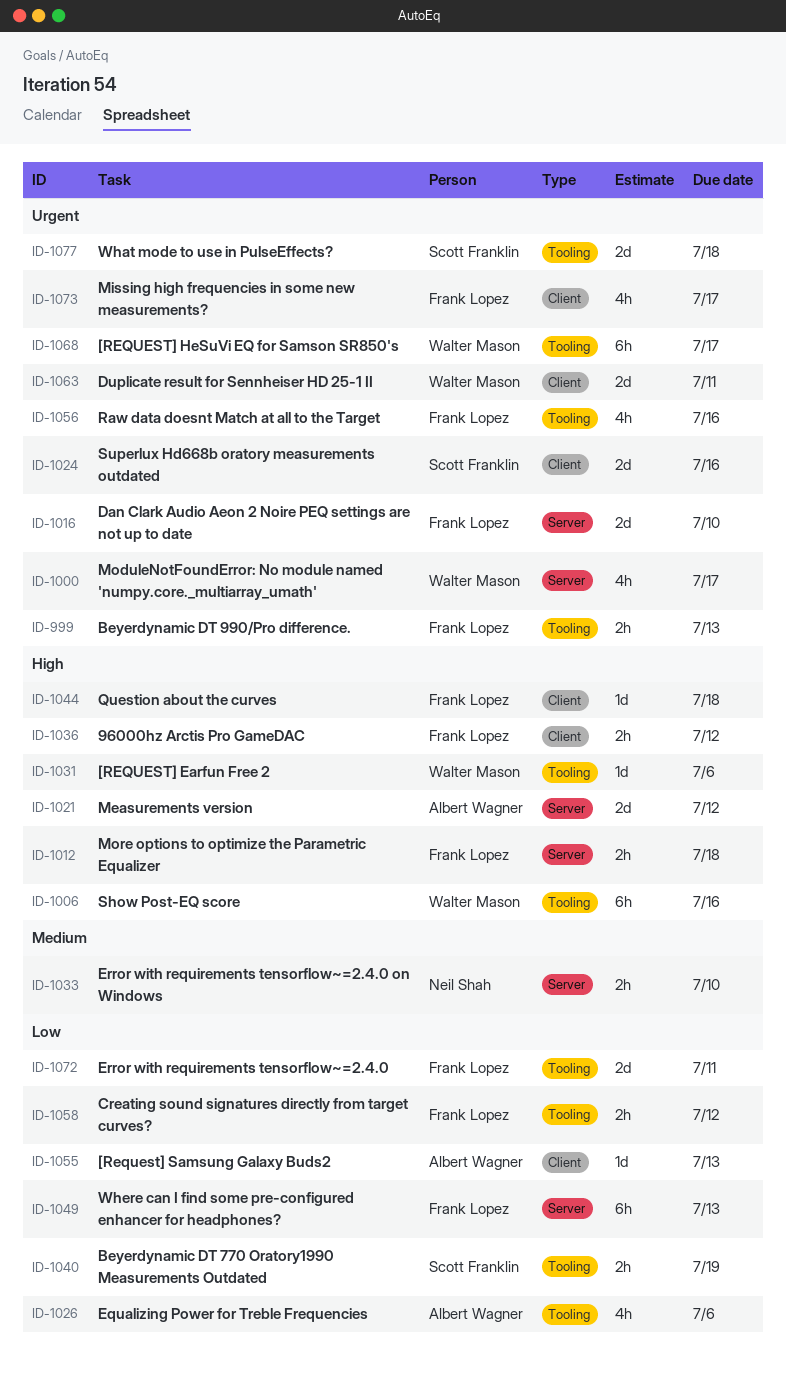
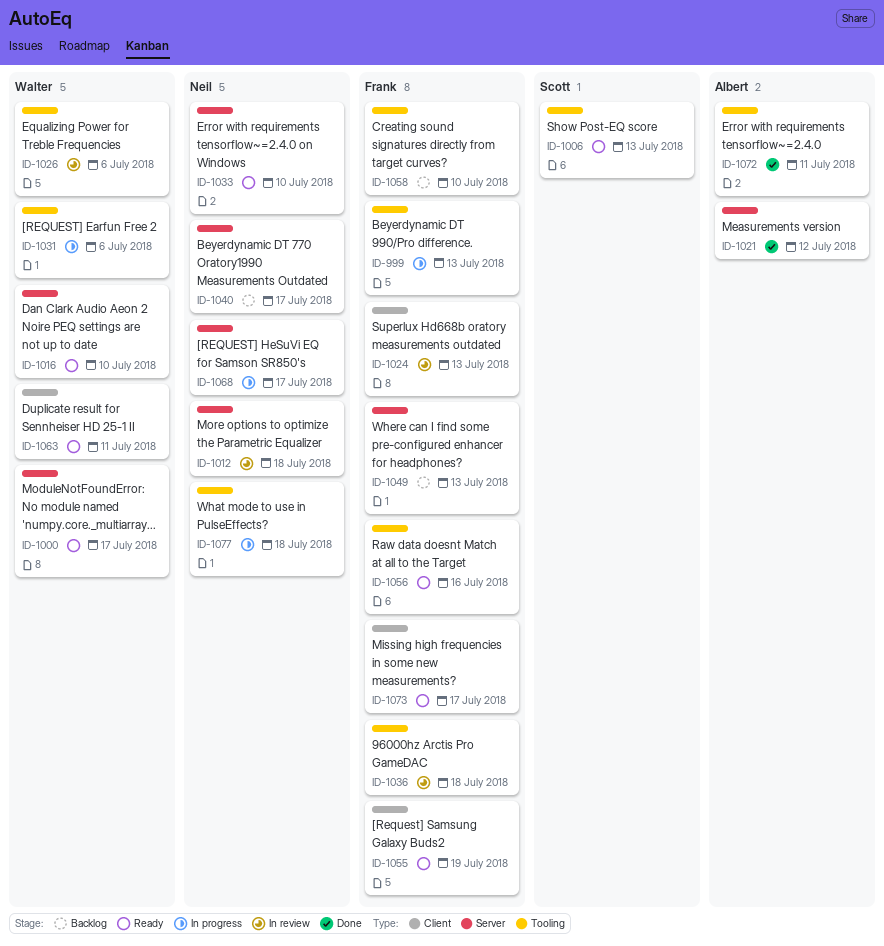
ID-1006, owner: Walter Mason -> Scott Franklin
ID-1006, due: Jul 16 -> Jul 13
ID-1012, owner: Frank Lopez -> Neil Shah
ID-1016, owner: Frank Lopez -> Walter Mason
ID-1024, owner: Scott Franklin -> Frank Lopez
ID-1024, due: Jul 16 -> Jul 13
ID-1026, owner: Albert Wagner -> Walter Mason
ID-1036, label: Client -> Tooling
ID-1036, due: Jul 12 -> Jul 18
ID-1040, owner: Scott Franklin -> Neil Shah
ID-1040, label: Tooling -> Server
ID-1040, due: Jul 19 -> Jul 17
ID-1044: present -> none
ID-1055, owner: Albert Wagner -> Frank Lopez
ID-1055, due: Jul 13 -> Jul 19
ID-1058, due: Jul 12 -> Jul 10
ID-1068, owner: Walter Mason -> Neil Shah
ID-1068, label: Tooling -> Server
ID-1072, owner: Frank Lopez -> Albert Wagner
ID-1077, owner: Scott Franklin -> Neil Shah

